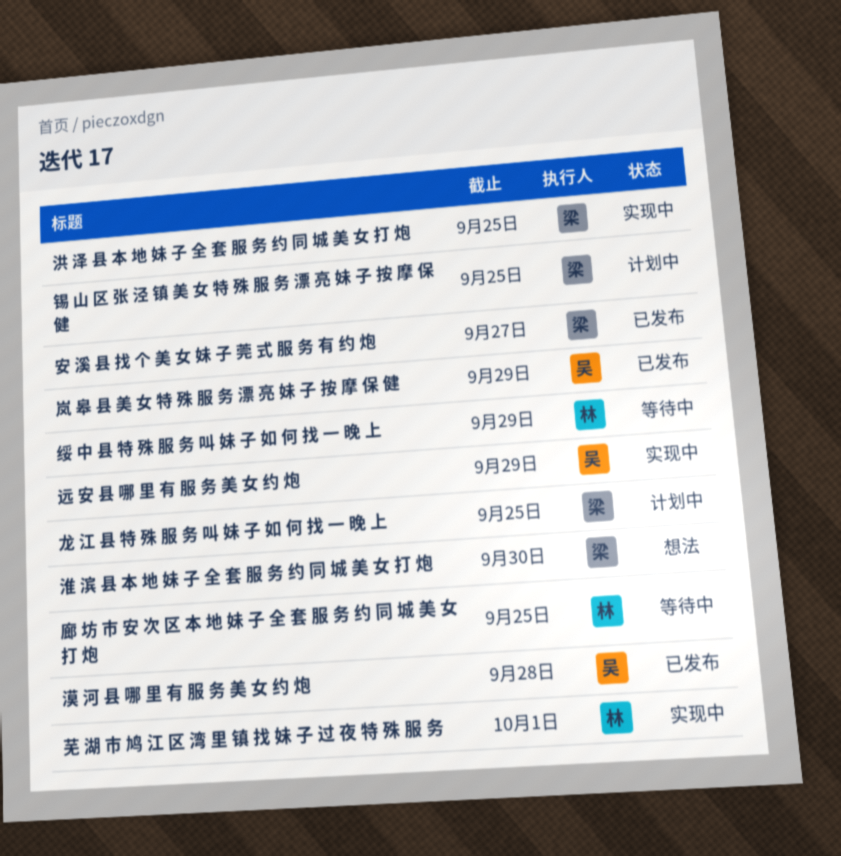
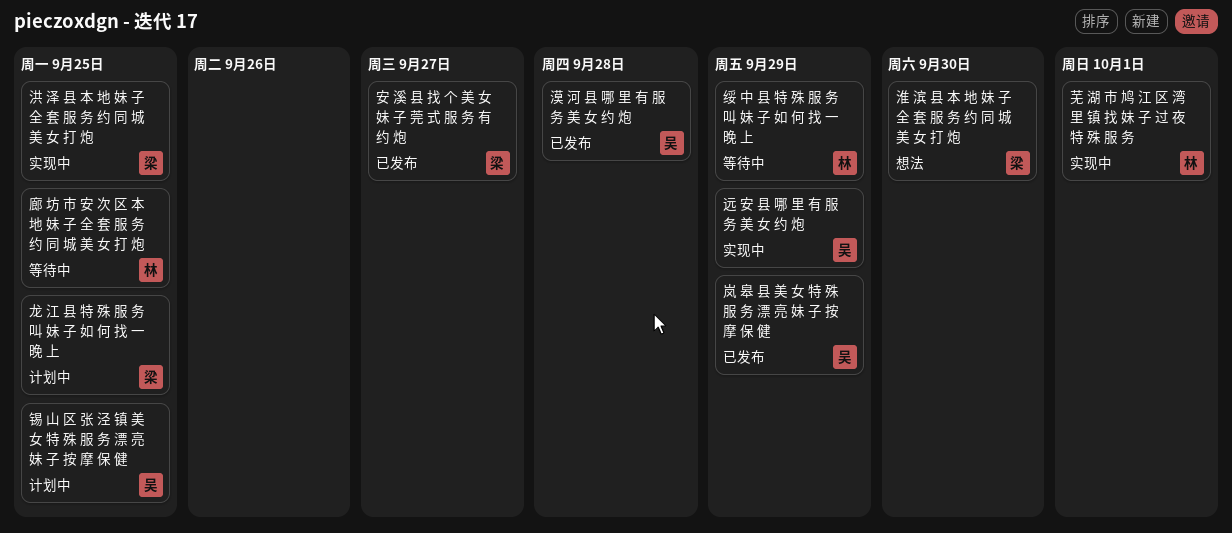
锡 山 区 张 泾 镇 美 女 特 殊 服 务 漂 亮 妹 子 按 摩 保 健, owner: 梁 -> 吴

